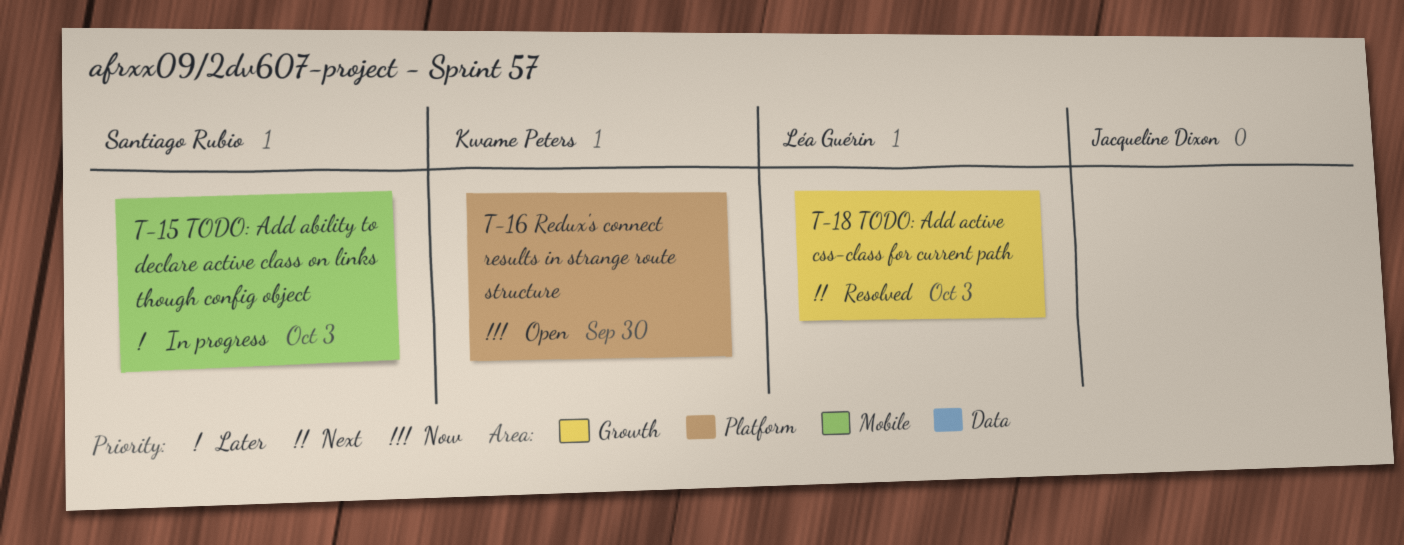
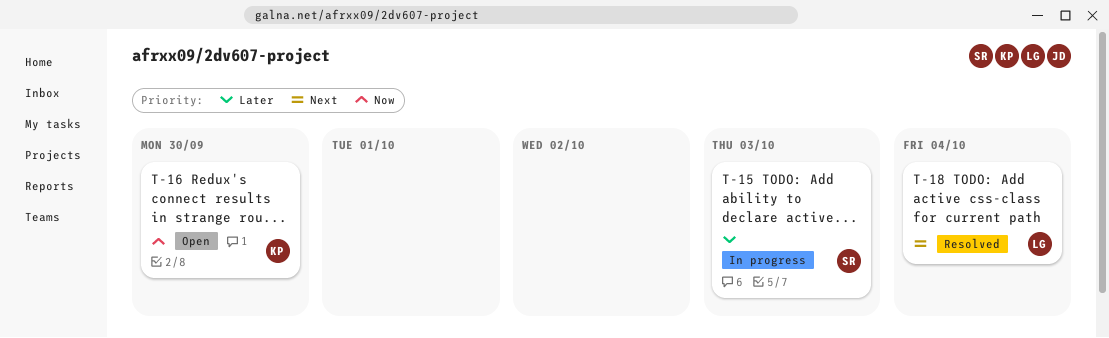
T-18, due: Oct 3 -> Oct 4

